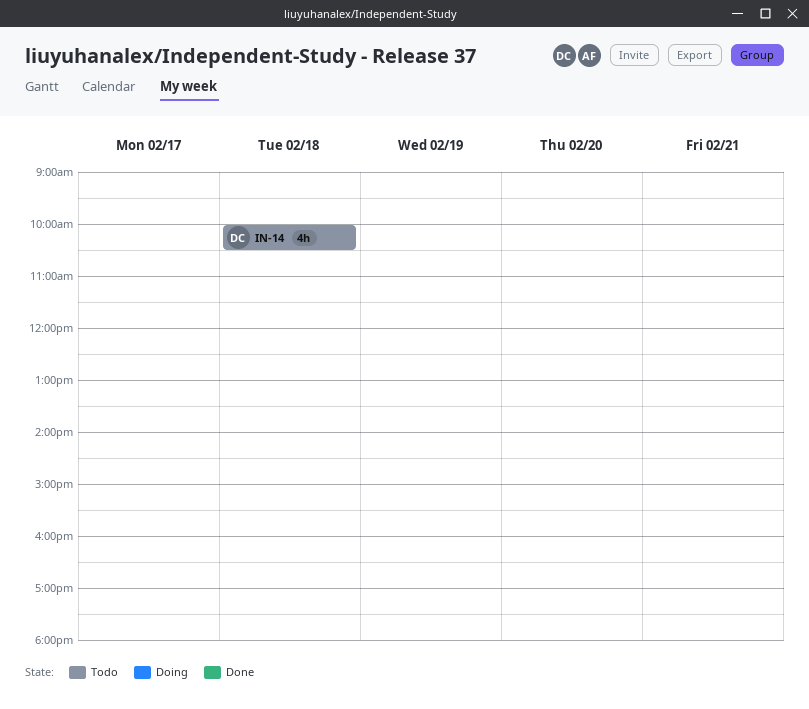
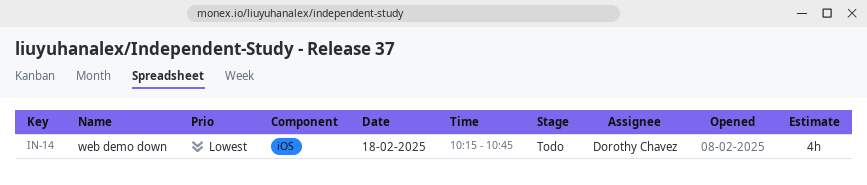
IN-14, begins: 10:00 -> 10:15
IN-14, ends: 10:30 -> 10:45

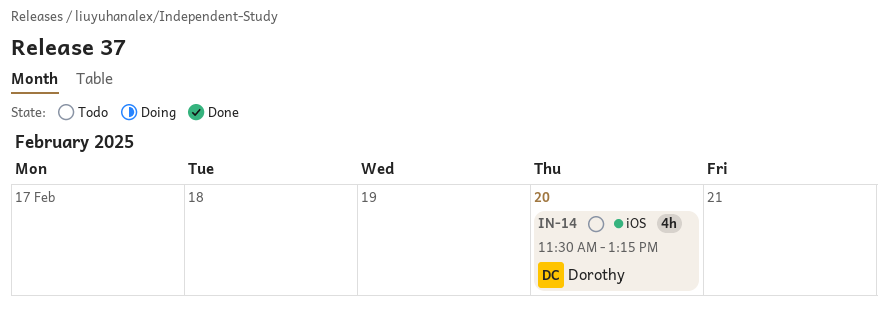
IN-14, day: Feb 18 -> Feb 20
IN-14, begins: 10:15 -> 11:30
IN-14, ends: 10:45 -> 13:15

